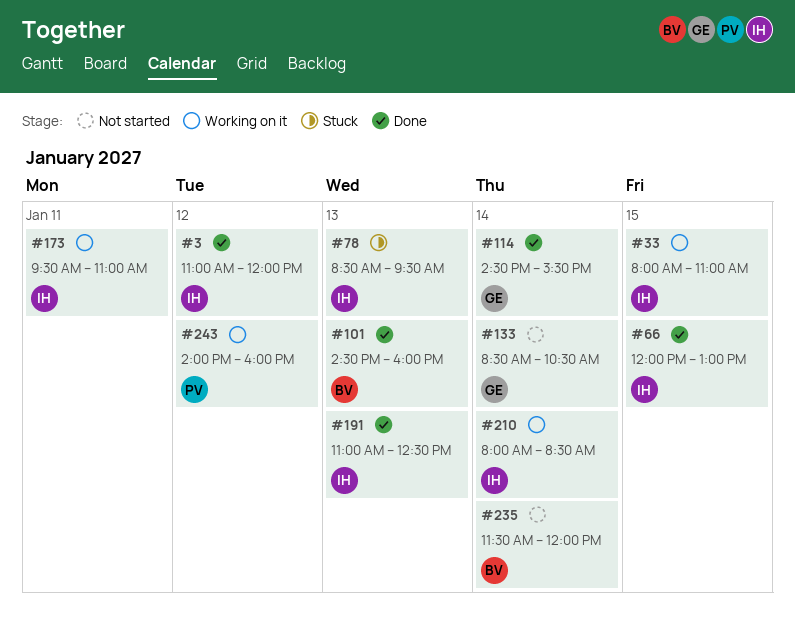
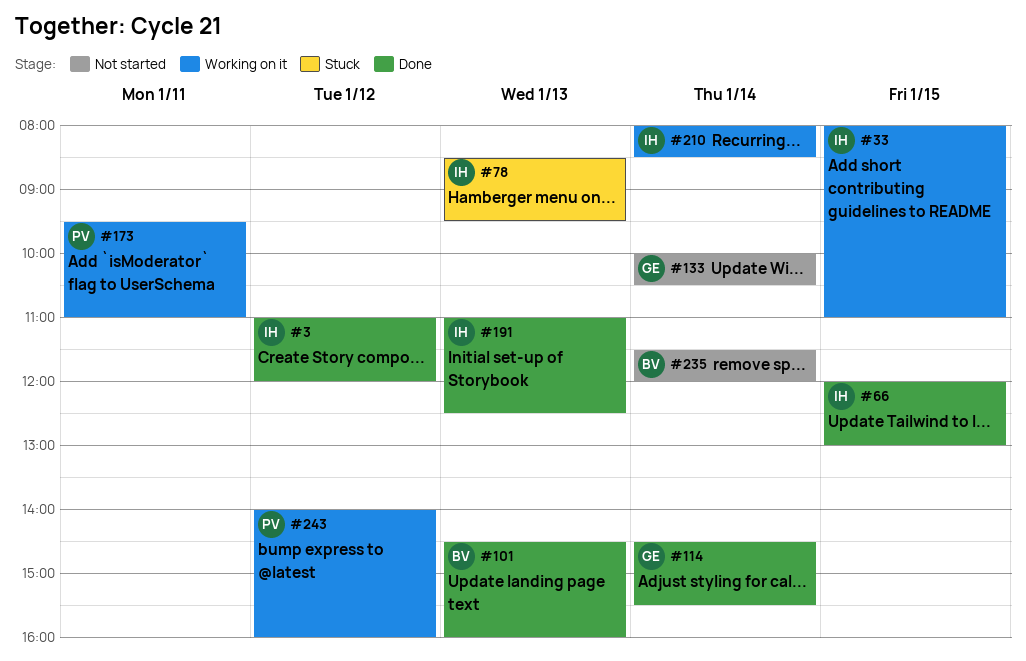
#133, begins: 08:30 -> 10:00
#173, owner: IH -> PV

